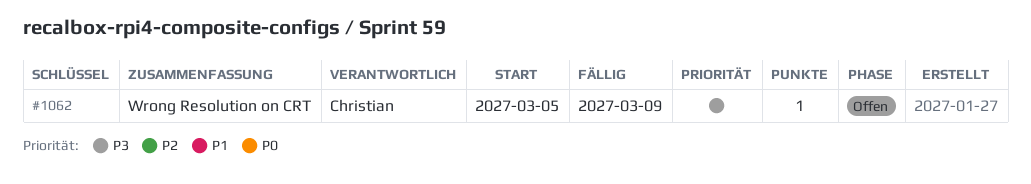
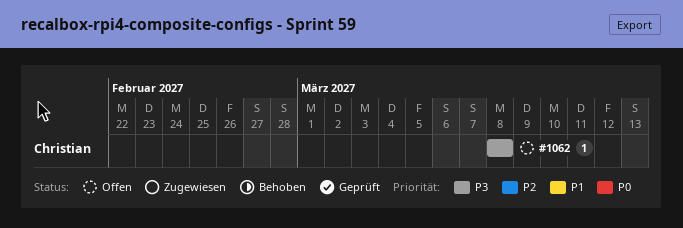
#1062, start: Mar 5 -> Mar 8
#1062, due: Mar 9 -> Mar 8

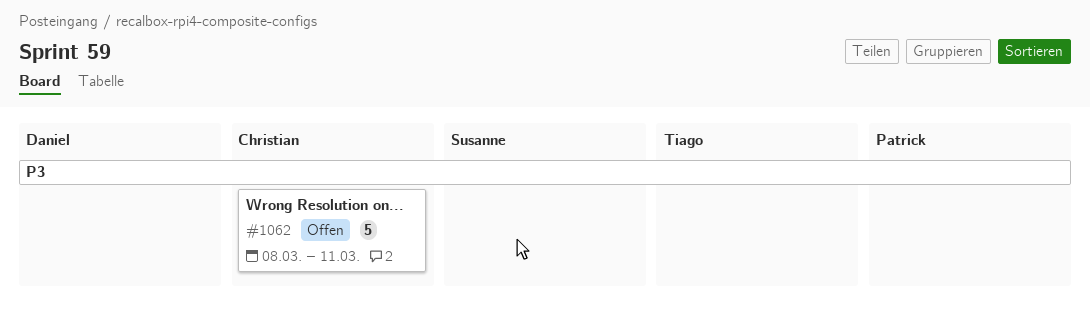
#1062, estimate: 1 -> 5
#1062, due: Mar 8 -> Mar 11

